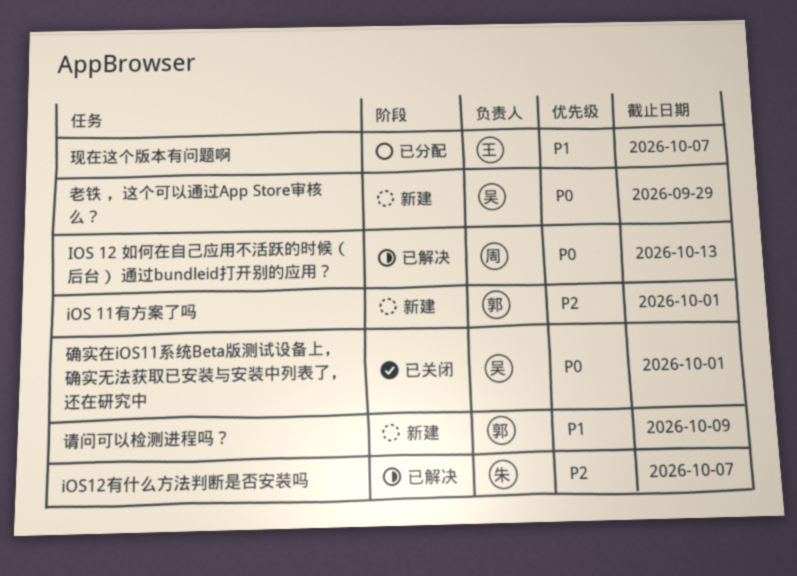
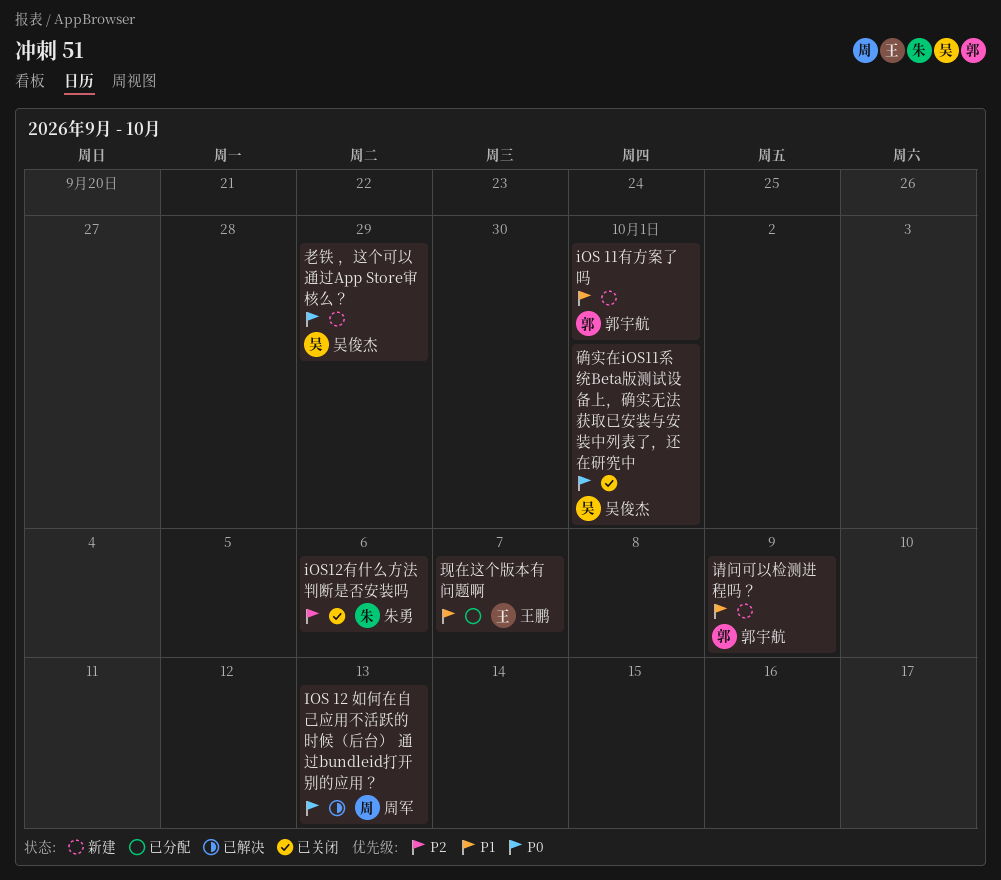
iOS 11有方案了吗, priority: P2 -> P1
iOS12有什么方法判断是否安装吗, status: 已解决 -> 已关闭
iOS12有什么方法判断是否安装吗, due: Oct 7 -> Oct 6

